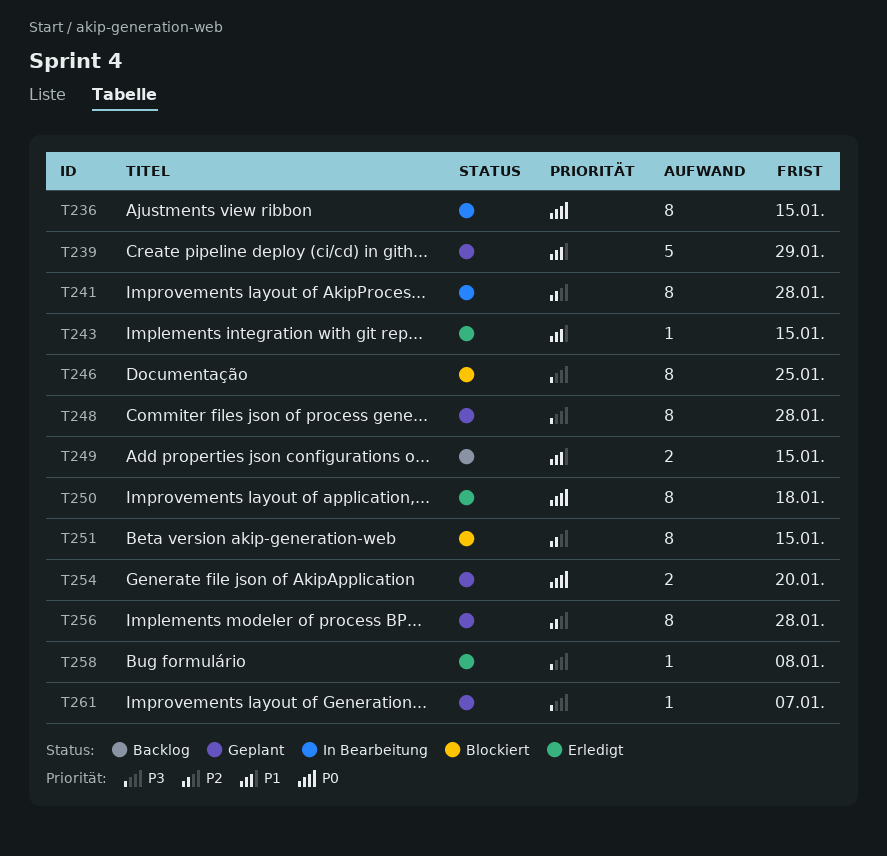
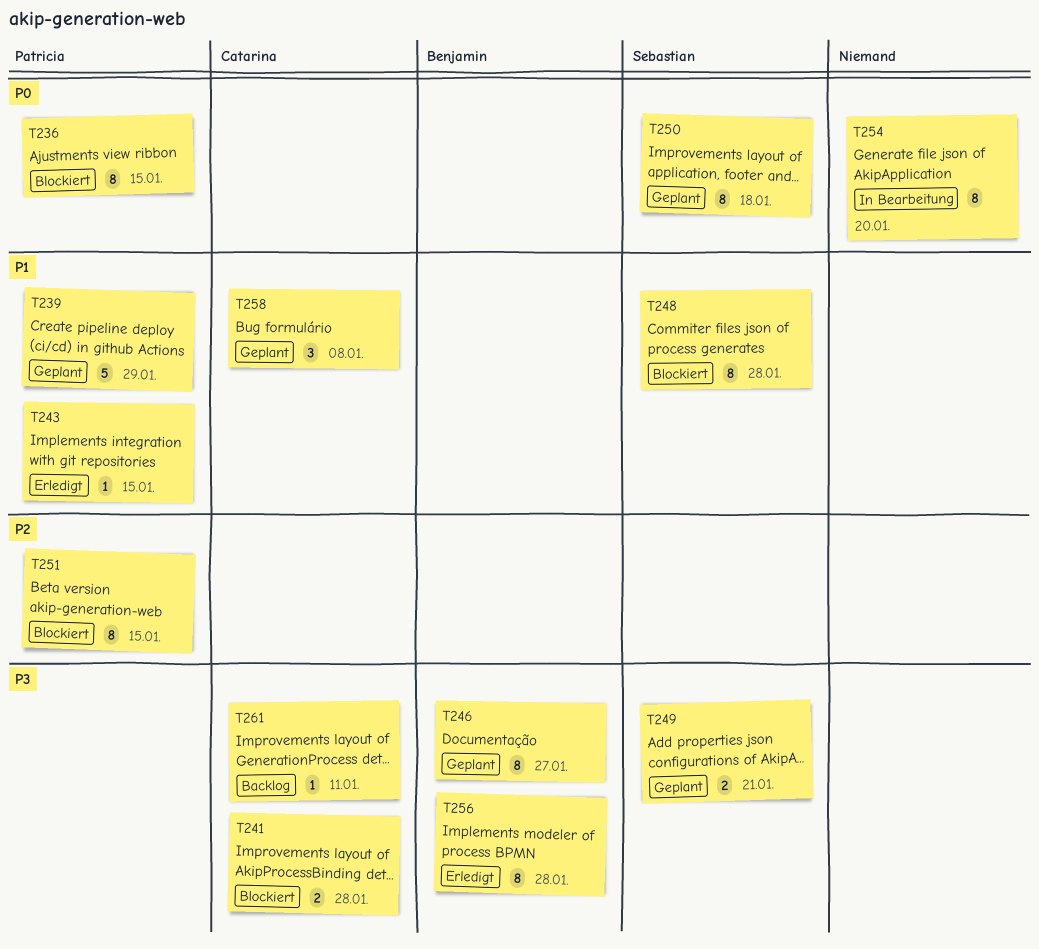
T236, status: In Bearbeitung -> Blockiert
T241, status: In Bearbeitung -> Blockiert
T241, priority: P2 -> P3
T241, estimate: 8 -> 2
T246, status: Blockiert -> Geplant
T246, due: Jan 25 -> Jan 27
T248, status: Geplant -> Blockiert
T248, priority: P3 -> P1
T249, status: Backlog -> Geplant
T249, priority: P1 -> P3
T249, due: Jan 15 -> Jan 21
T250, status: Erledigt -> Geplant
T254, status: Geplant -> In Bearbeitung
T254, estimate: 2 -> 8
T256, status: Geplant -> Erledigt
T256, priority: P2 -> P3
T258, status: Erledigt -> Geplant
T258, priority: P3 -> P1
T258, estimate: 1 -> 3
T261, status: Geplant -> Backlog
T261, due: Jan 7 -> Jan 11

